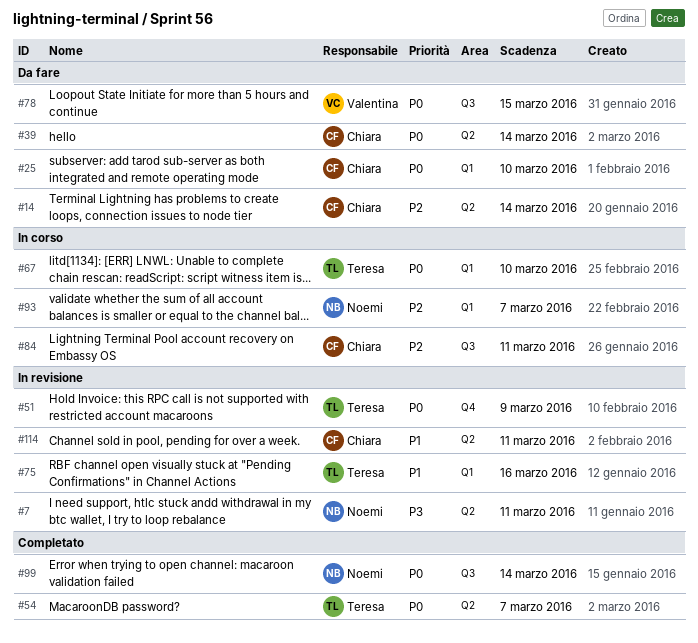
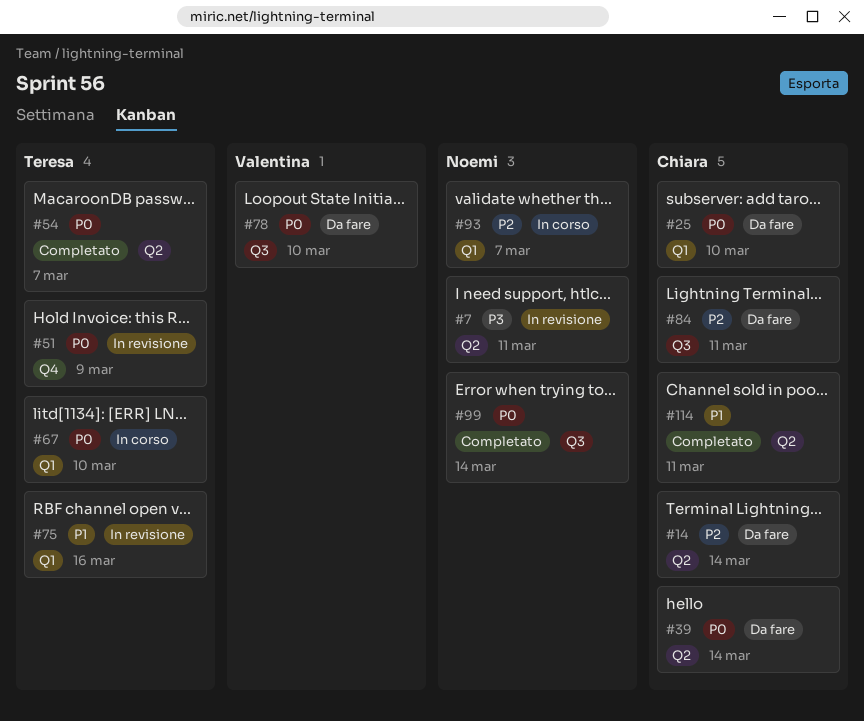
#78, due: Mar 15 -> Mar 10
#84, status: In corso -> Da fare
#114, status: In revisione -> Completato

